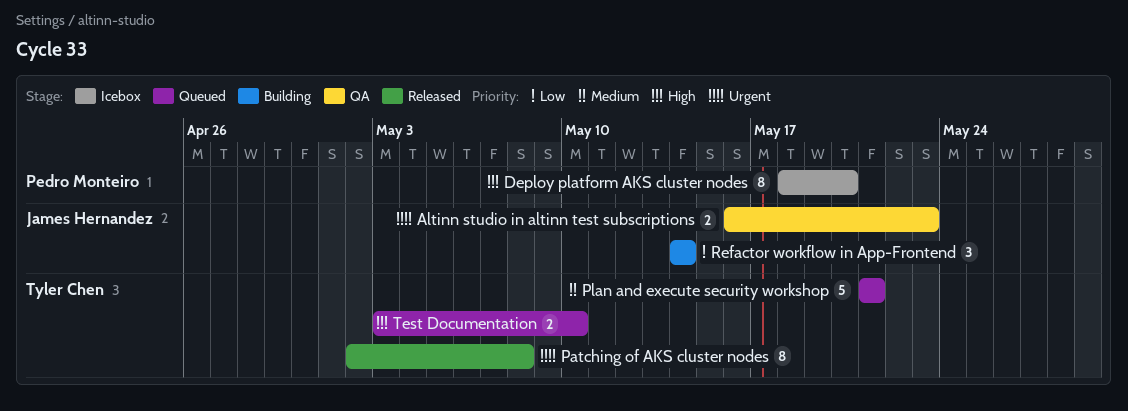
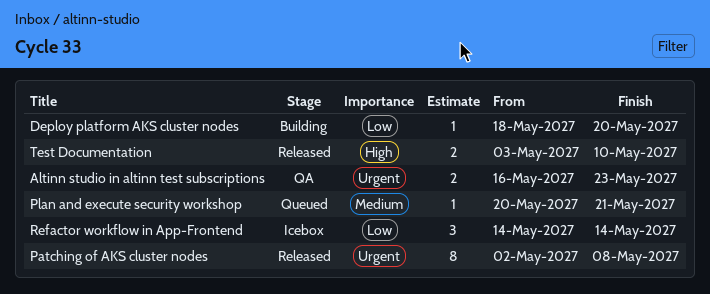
Deploy platform AKS cluster nodes, status: Icebox -> Building
Deploy platform AKS cluster nodes, priority: High -> Low
Deploy platform AKS cluster nodes, estimate: 8 -> 1
Plan and execute security workshop, estimate: 5 -> 1
Plan and execute security workshop, start: May 21 -> May 20
Refactor workflow in App-Frontend, status: Building -> Icebox
Test Documentation, status: Queued -> Released

